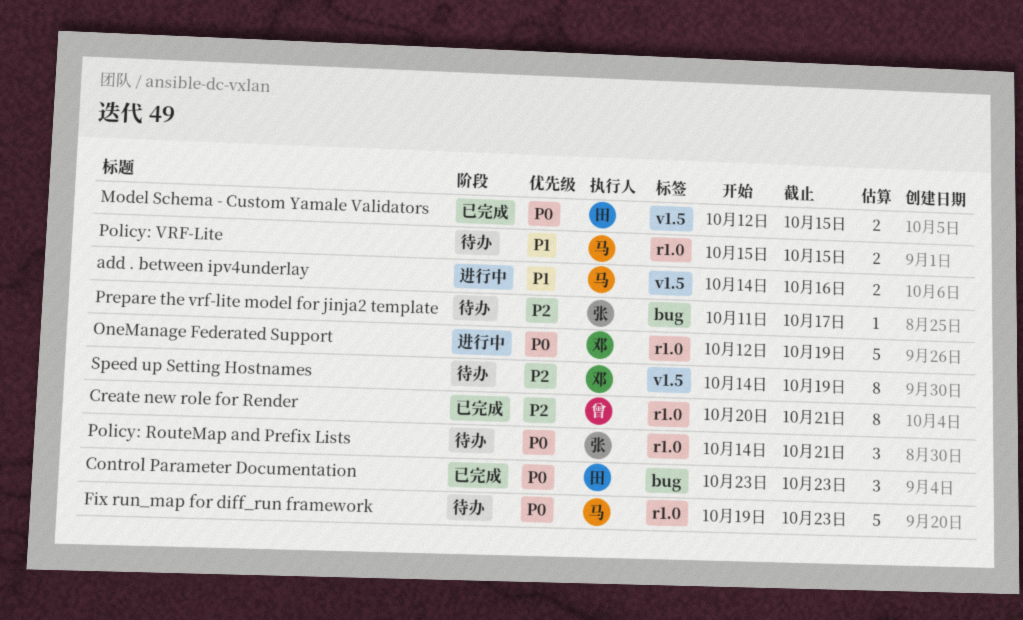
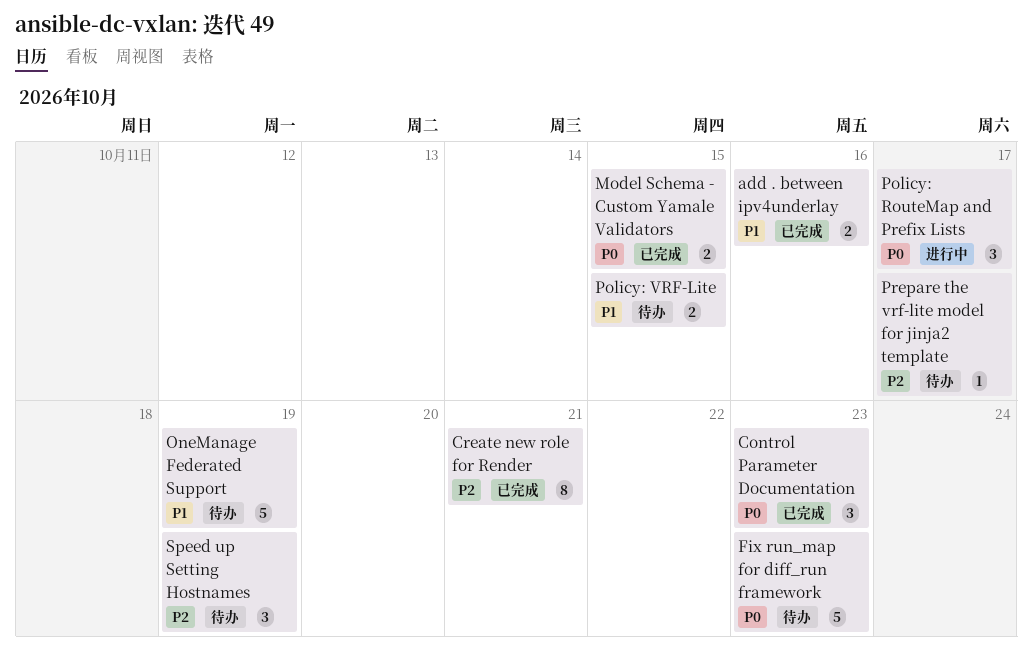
add . between ipv4underlay, status: 进行中 -> 已完成
OneManage Federated Support, status: 进行中 -> 待办
OneManage Federated Support, priority: P0 -> P1
Policy: RouteMap and Prefix Lists, status: 待办 -> 进行中
Policy: RouteMap and Prefix Lists, due: Oct 21 -> Oct 17
Speed up Setting Hostnames, estimate: 8 -> 3

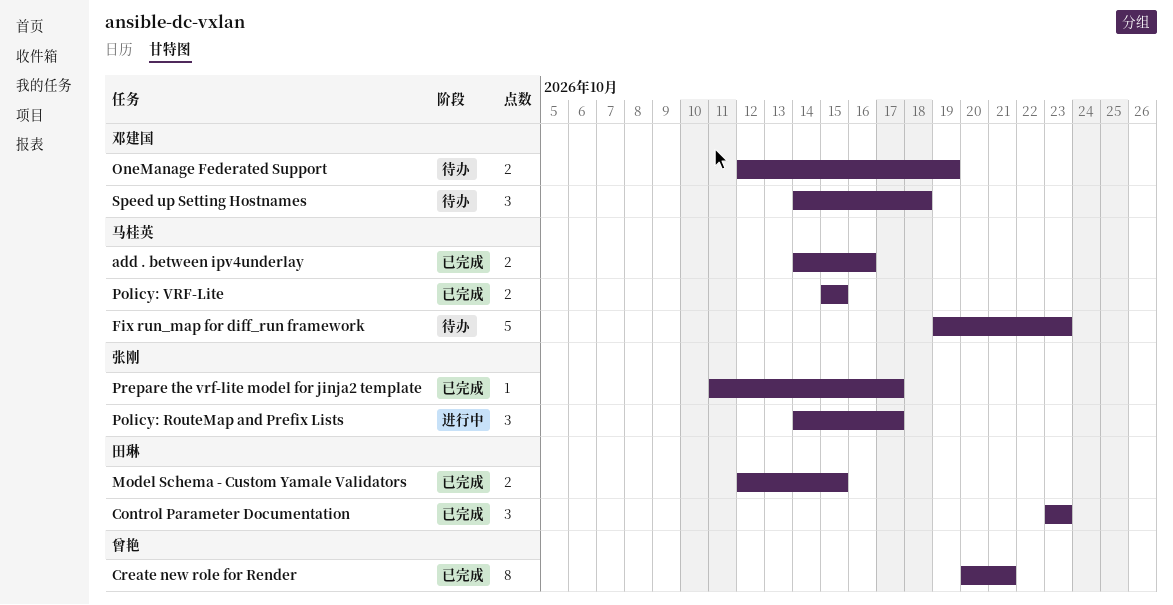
OneManage Federated Support, estimate: 5 -> 2
Policy: VRF-Lite, status: 待办 -> 已完成
Prepare the vrf-lite model for jinja2 template, status: 待办 -> 已完成
Speed up Setting Hostnames, due: Oct 19 -> Oct 18

